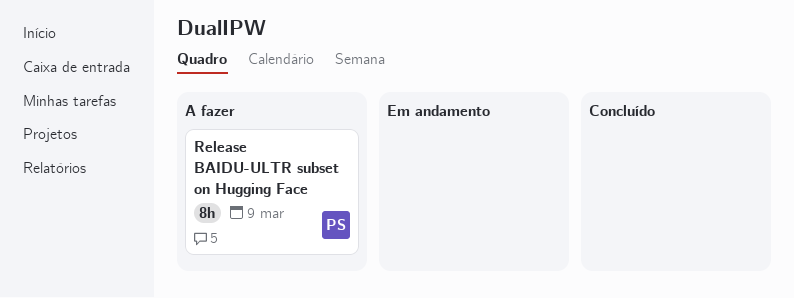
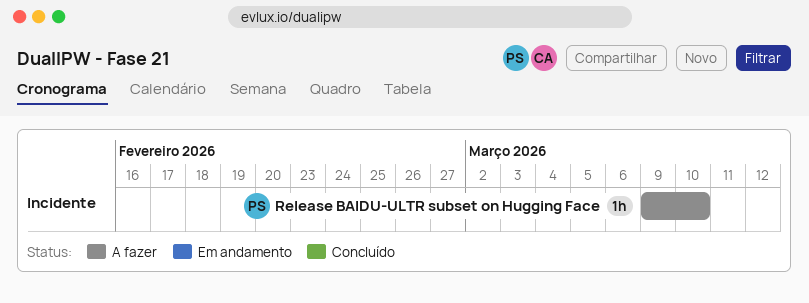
Release BAIDU-ULTR subset on Hugging Face, estimate: 8h -> 1h
Release BAIDU-ULTR subset on Hugging Face, due: Mar 9 -> Mar 10

